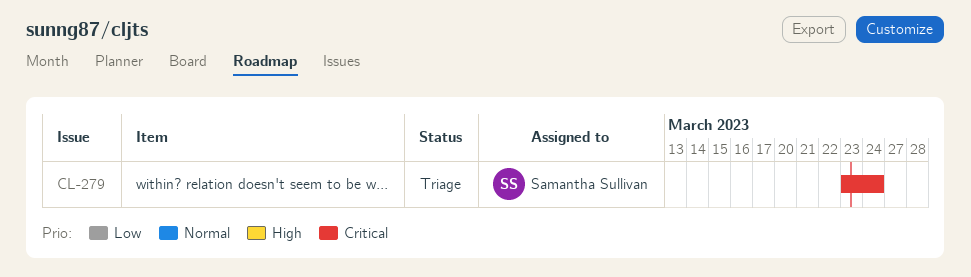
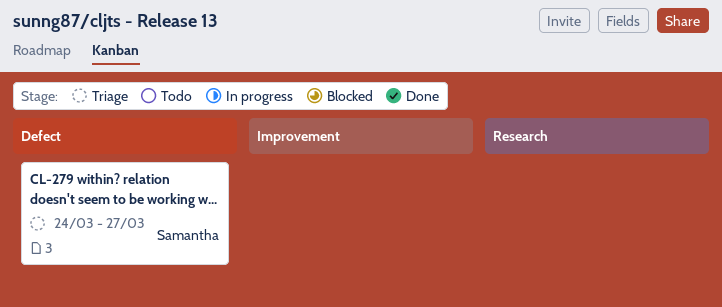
CL-279, start: Mar 23 -> Mar 24
CL-279, due: Mar 24 -> Mar 27

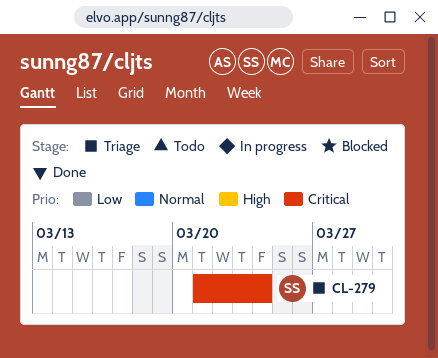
CL-279, start: Mar 24 -> Mar 21
CL-279, due: Mar 27 -> Mar 24

